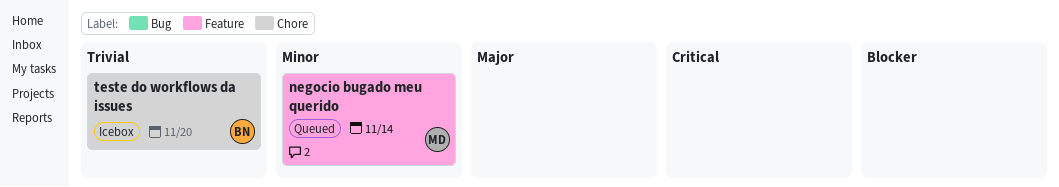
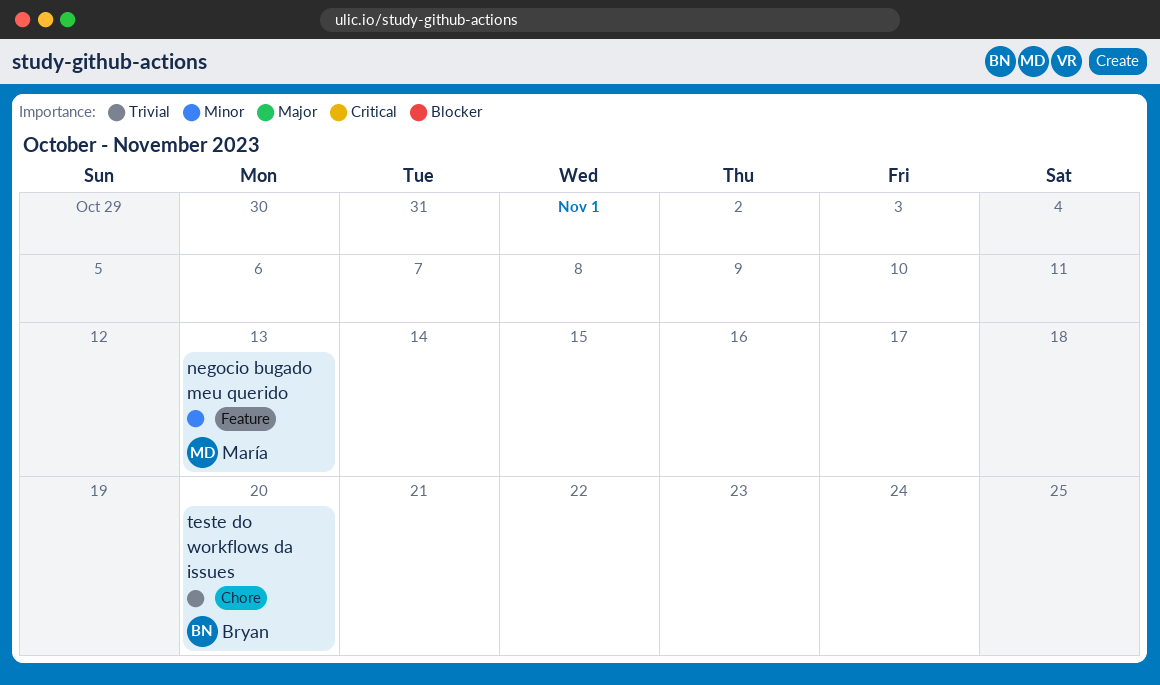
negocio bugado meu querido, due: Nov 14 -> Nov 13

